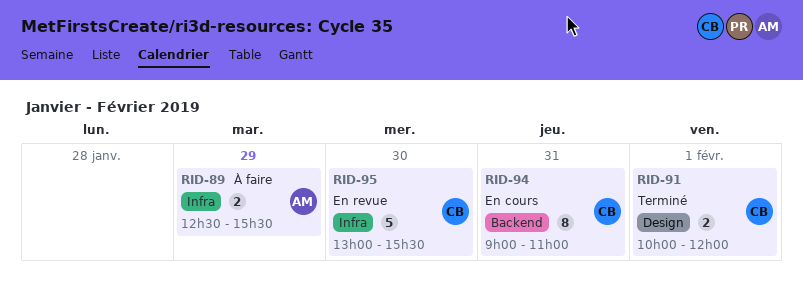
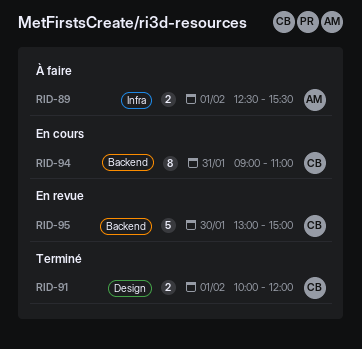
RID-89, day: Jan 29 -> Feb 1
RID-95, label: Infra -> Backend
RID-95, ends: 15:30 -> 15:00

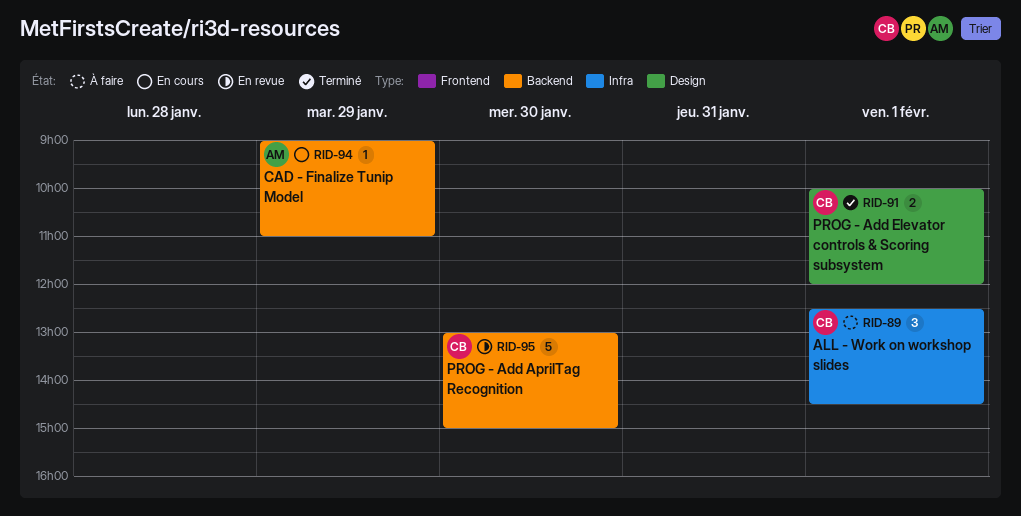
RID-89, owner: AM -> CB
RID-89, estimate: 2 -> 3
RID-89, ends: 15:30 -> 14:30
RID-94, owner: CB -> AM
RID-94, estimate: 8 -> 1
RID-94, day: Jan 31 -> Jan 29

